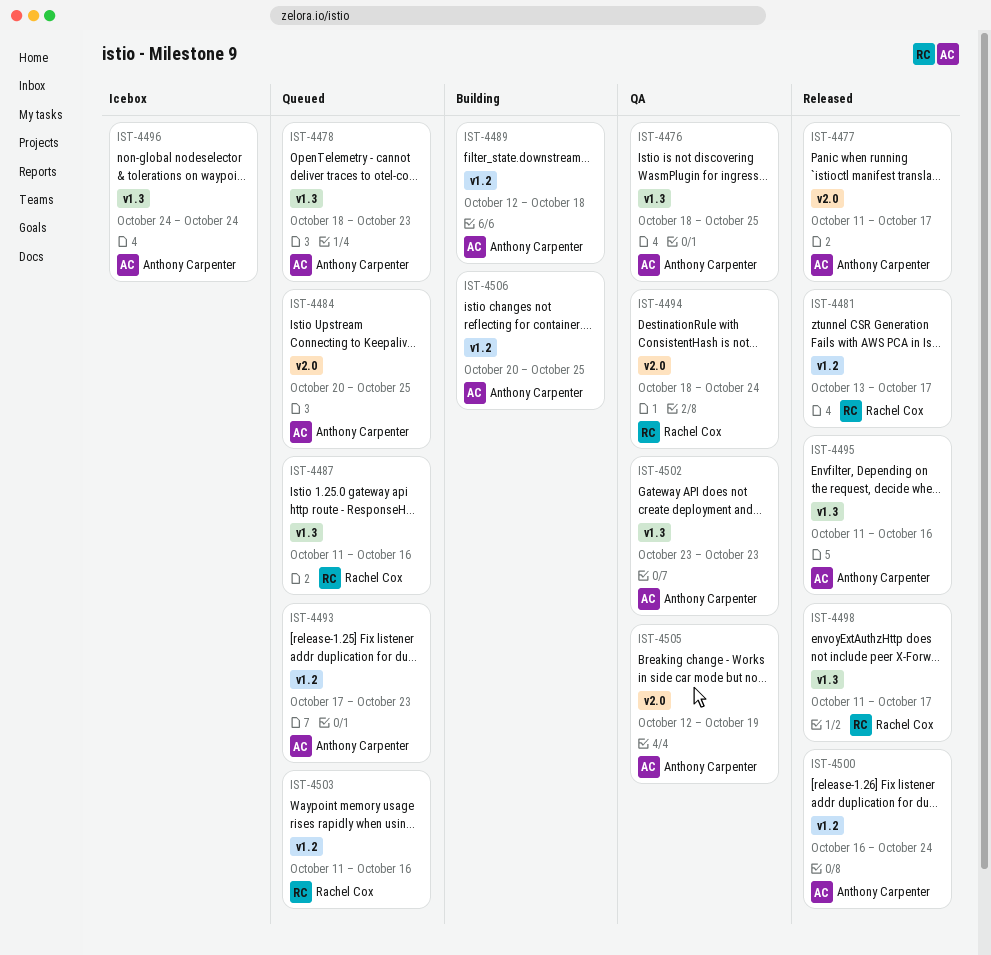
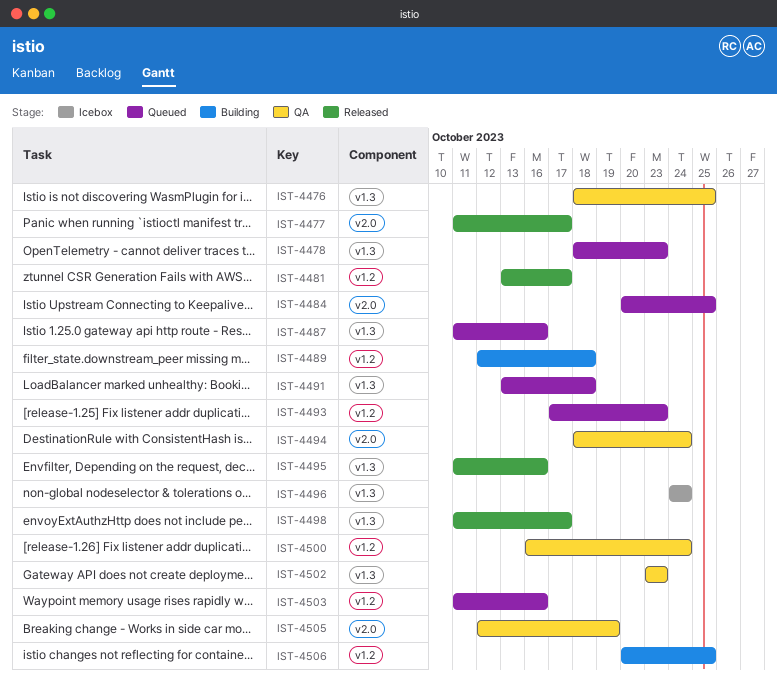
IST-4491: none -> present
IST-4500, status: Released -> QA

